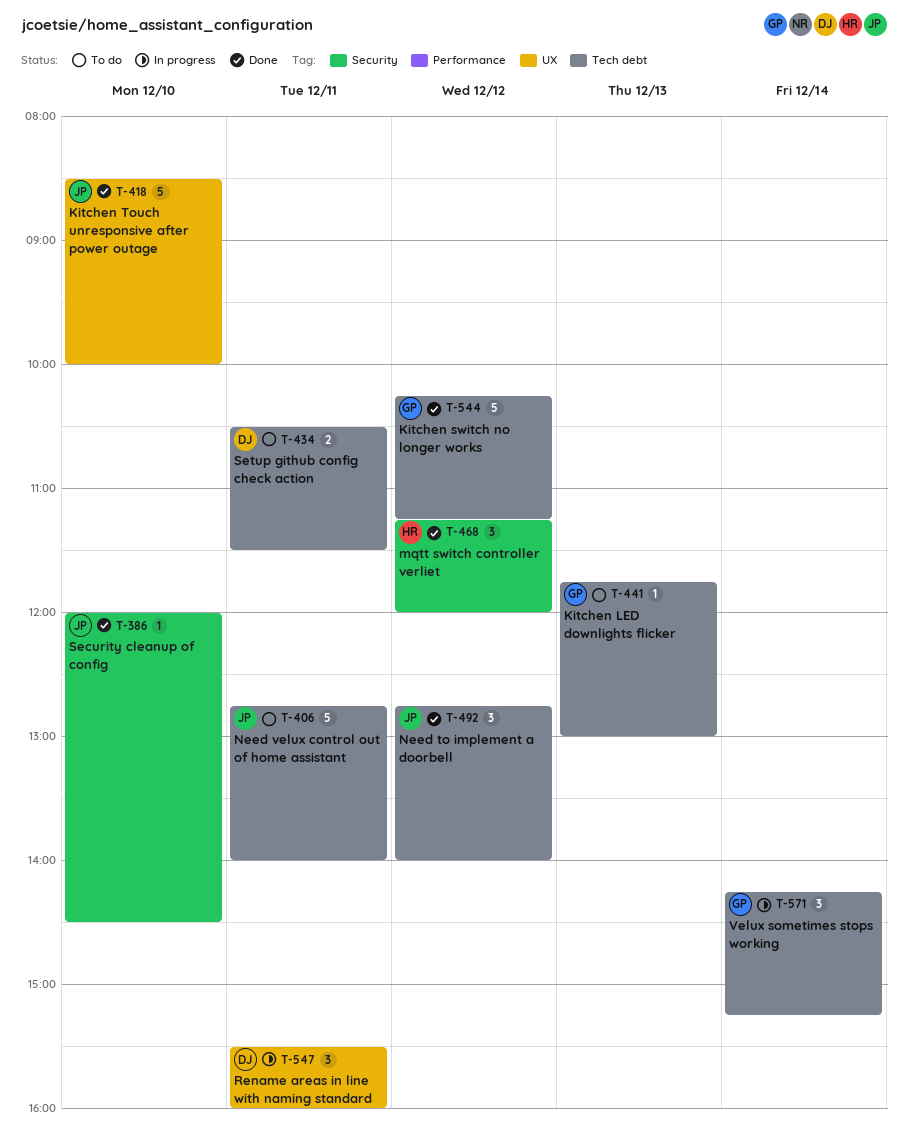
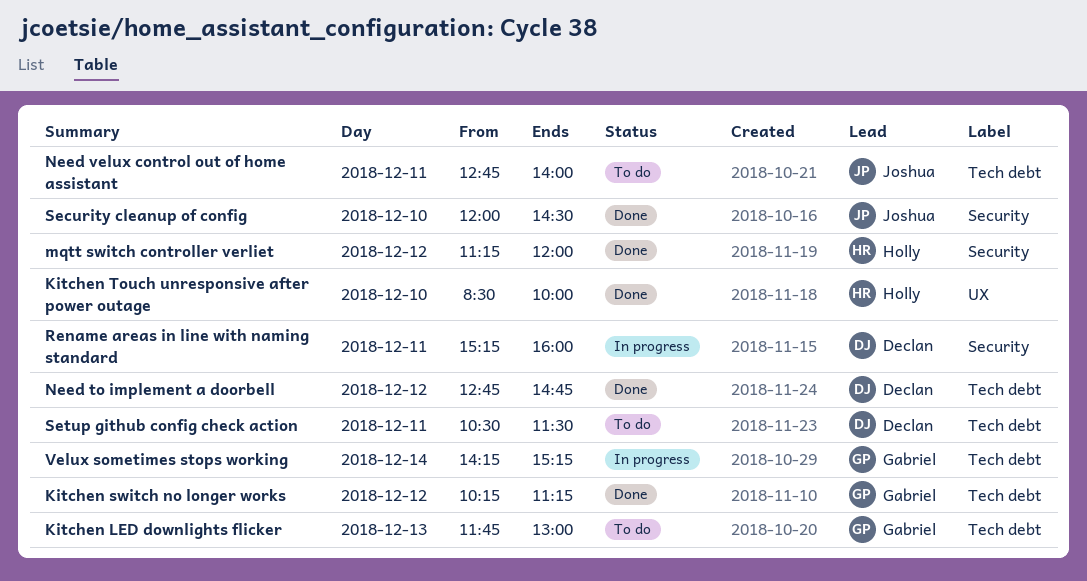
Kitchen Touch unresponsive after power outage, owner: Joshua -> Holly
Need to implement a doorbell, owner: Joshua -> Declan
Need to implement a doorbell, ends: 14:00 -> 14:45
Rename areas in line with naming standard, label: UX -> Security
Rename areas in line with naming standard, begins: 15:30 -> 15:15

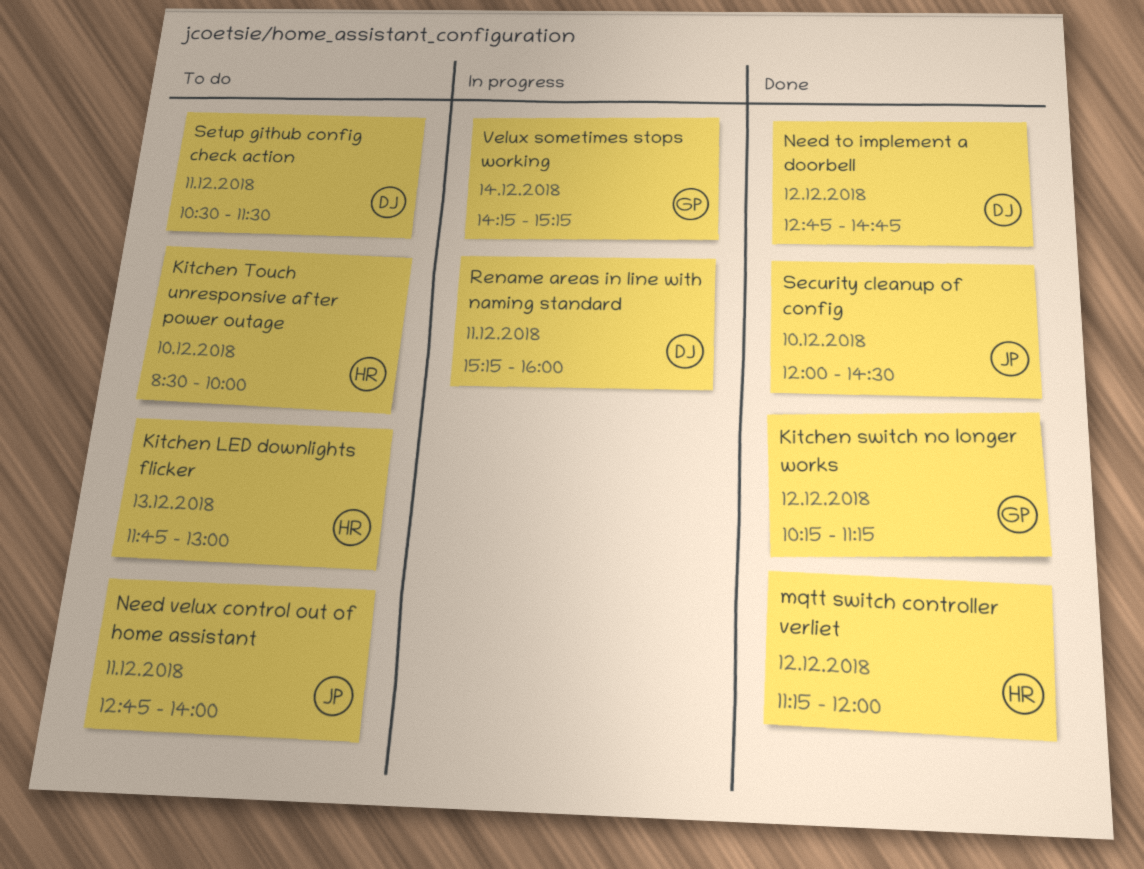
Kitchen LED downlights flicker, owner: Gabriel -> Holly
Kitchen Touch unresponsive after power outage, status: Done -> To do

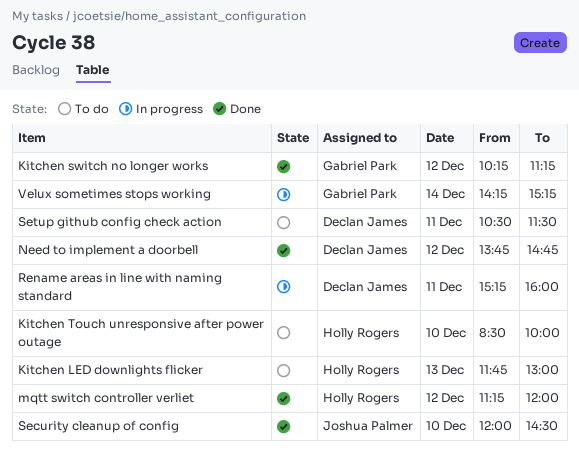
Need to implement a doorbell, begins: 12:45 -> 13:45
Need velux control out of home assistant: present -> none

